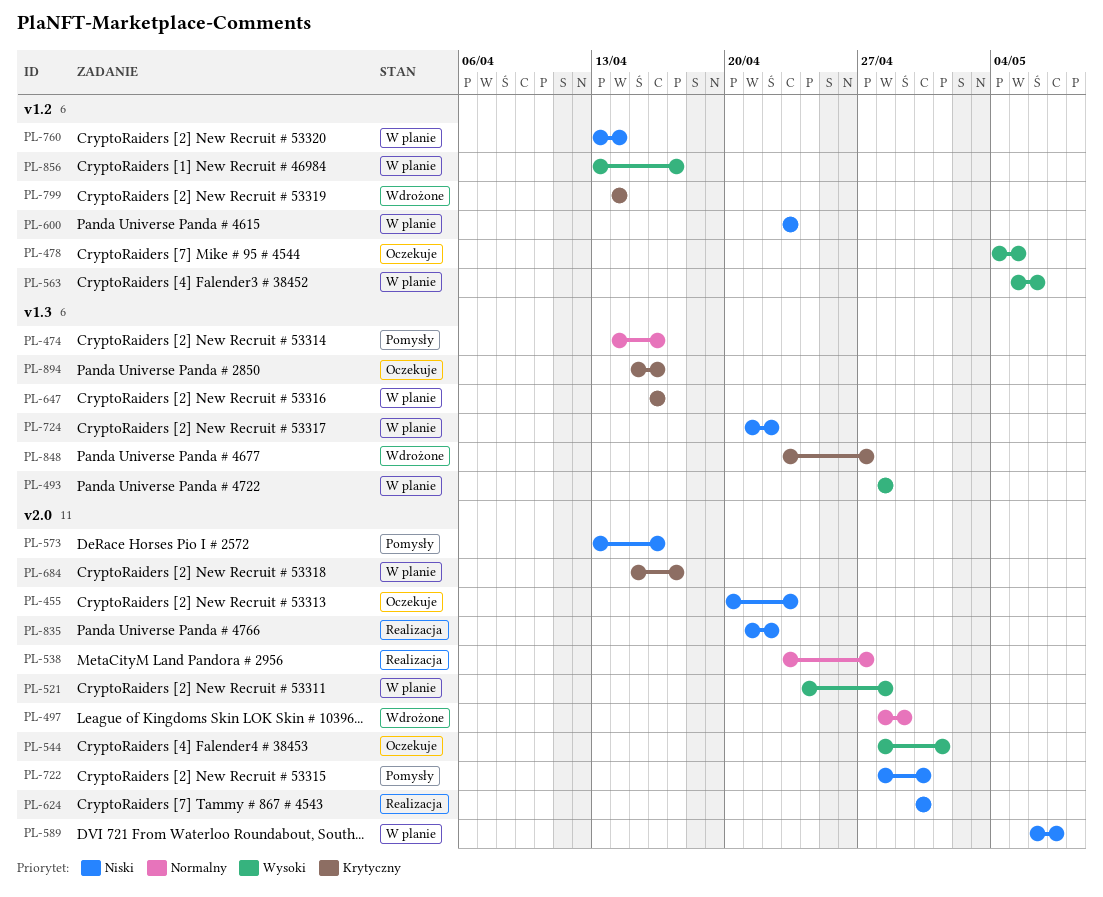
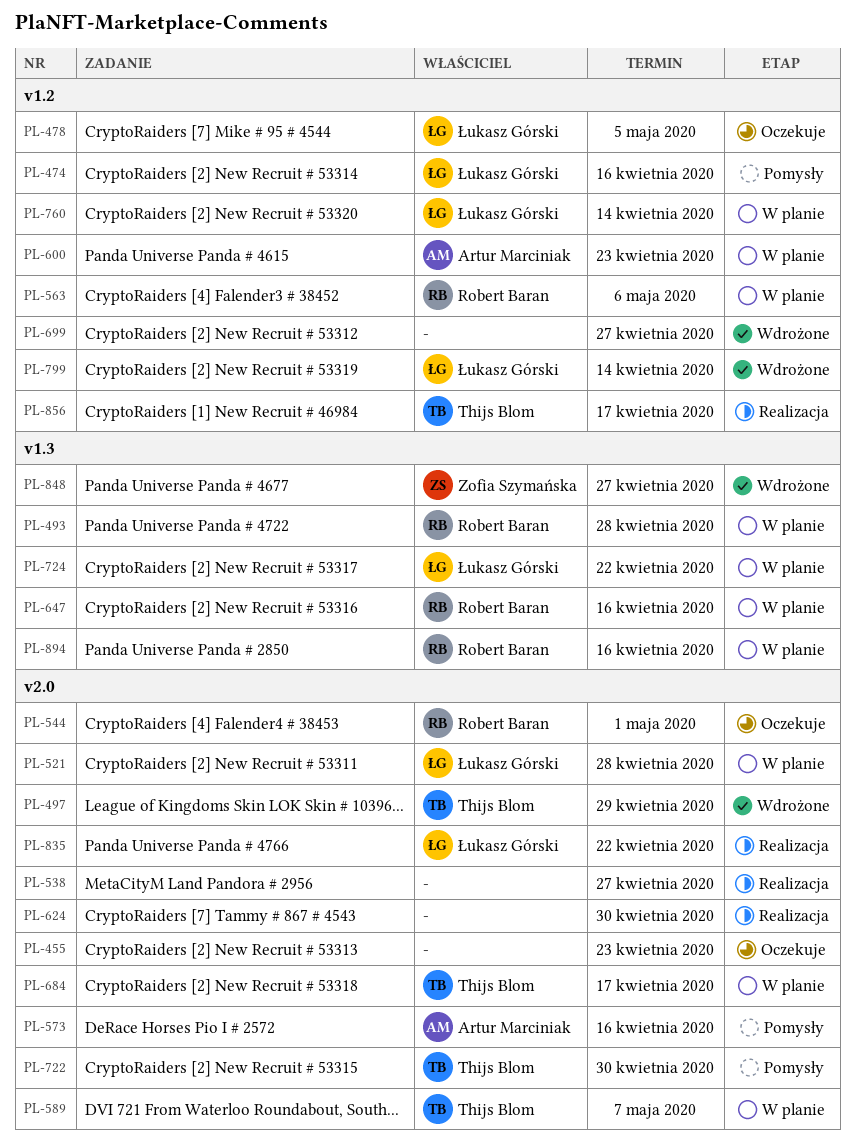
PL-474, label: v1.3 -> v1.2
PL-699: none -> present
PL-856, status: W planie -> Realizacja
PL-894, status: Oczekuje -> W planie

